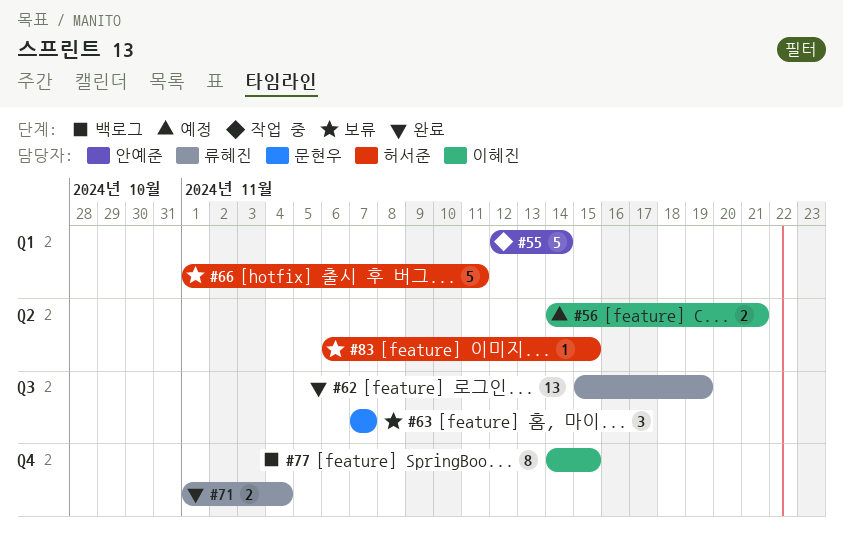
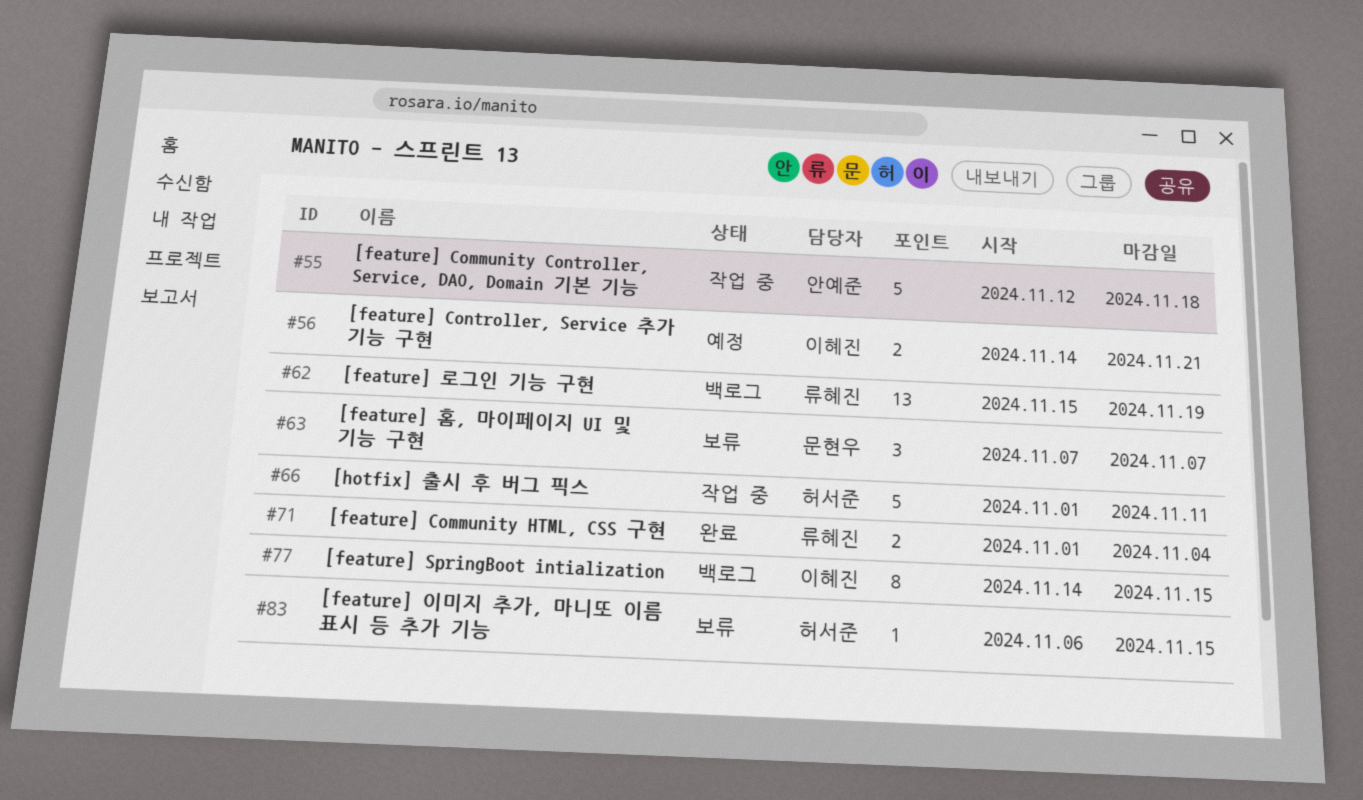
#55, due: Nov 14 -> Nov 18
#62, status: 완료 -> 백로그
#66, status: 보류 -> 작업 중

